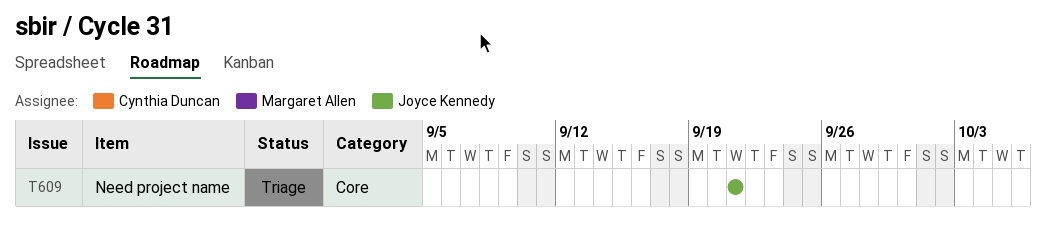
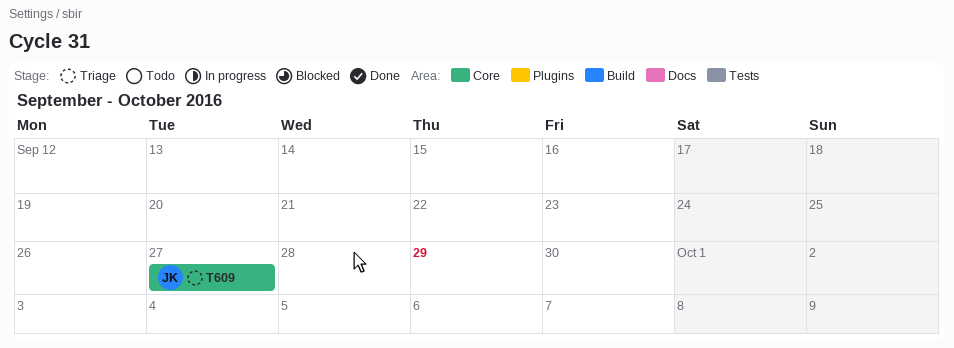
T609, start: Sep 21 -> Sep 27
T609, due: Sep 21 -> Sep 27

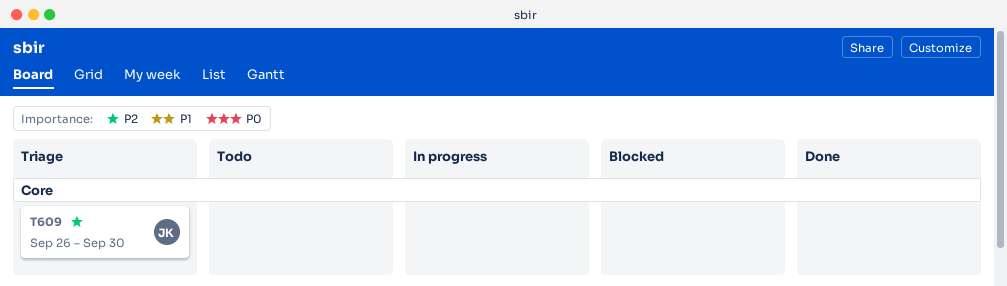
T609, start: Sep 27 -> Sep 26
T609, due: Sep 27 -> Sep 30

